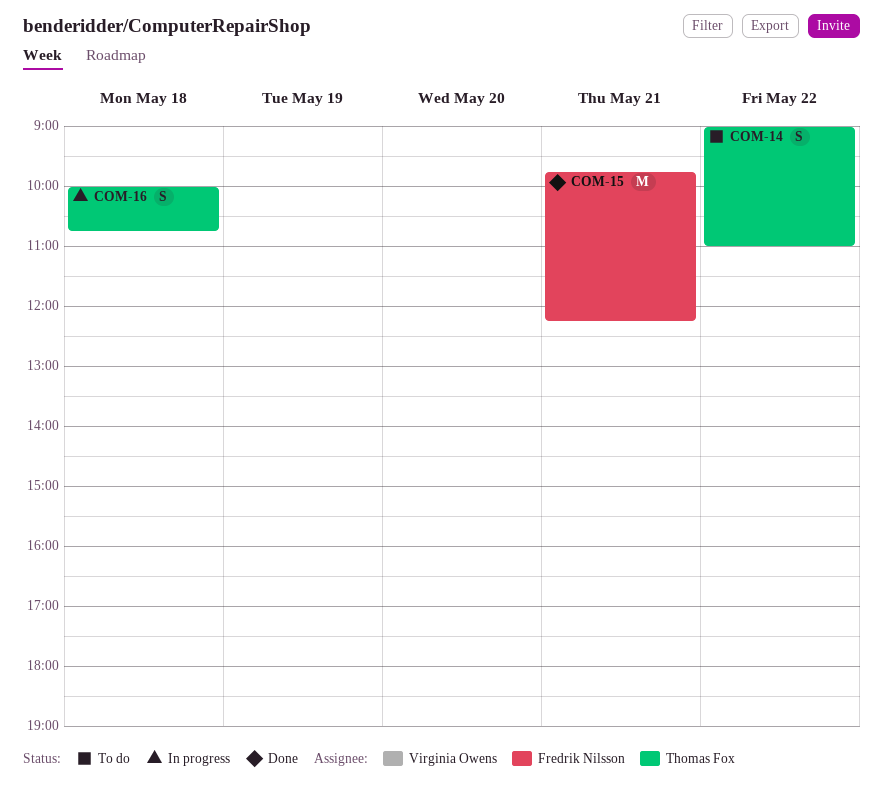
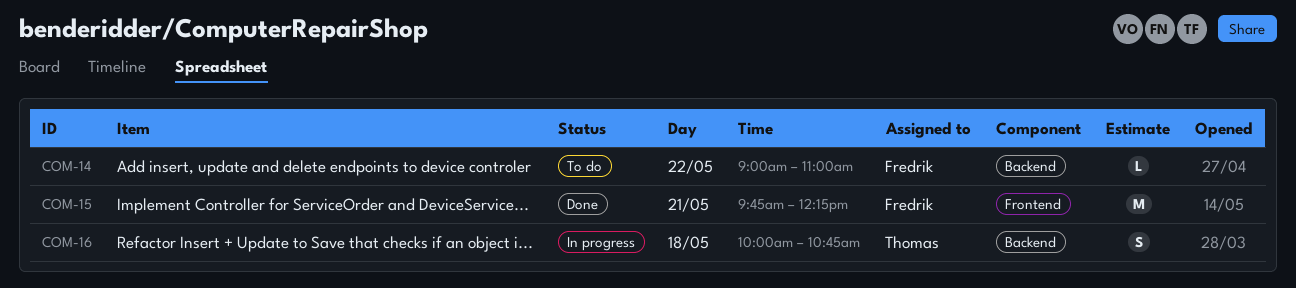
COM-14, owner: Thomas Fox -> Fredrik Nilsson
COM-14, estimate: S -> L

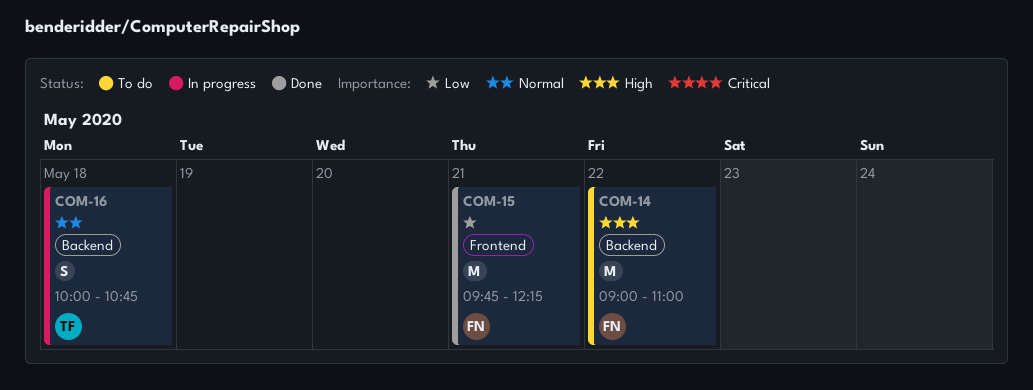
COM-14, estimate: L -> M

